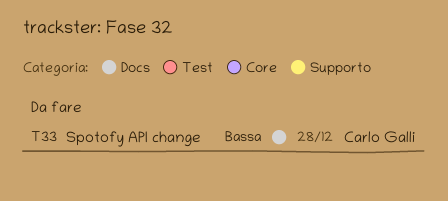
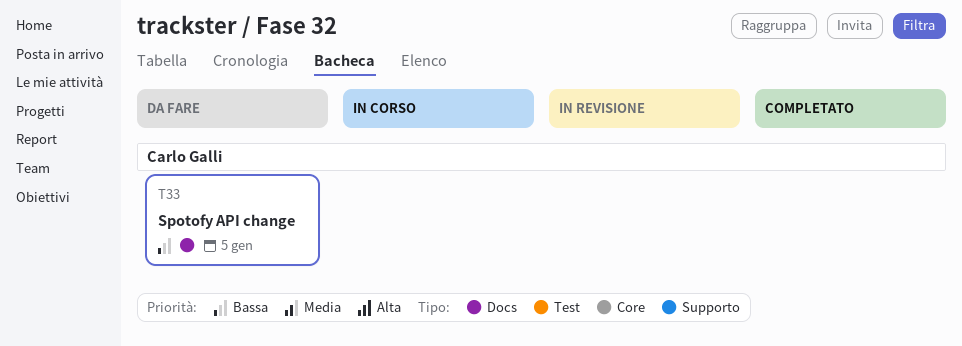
T33, due: Dec 28 -> Jan 5

